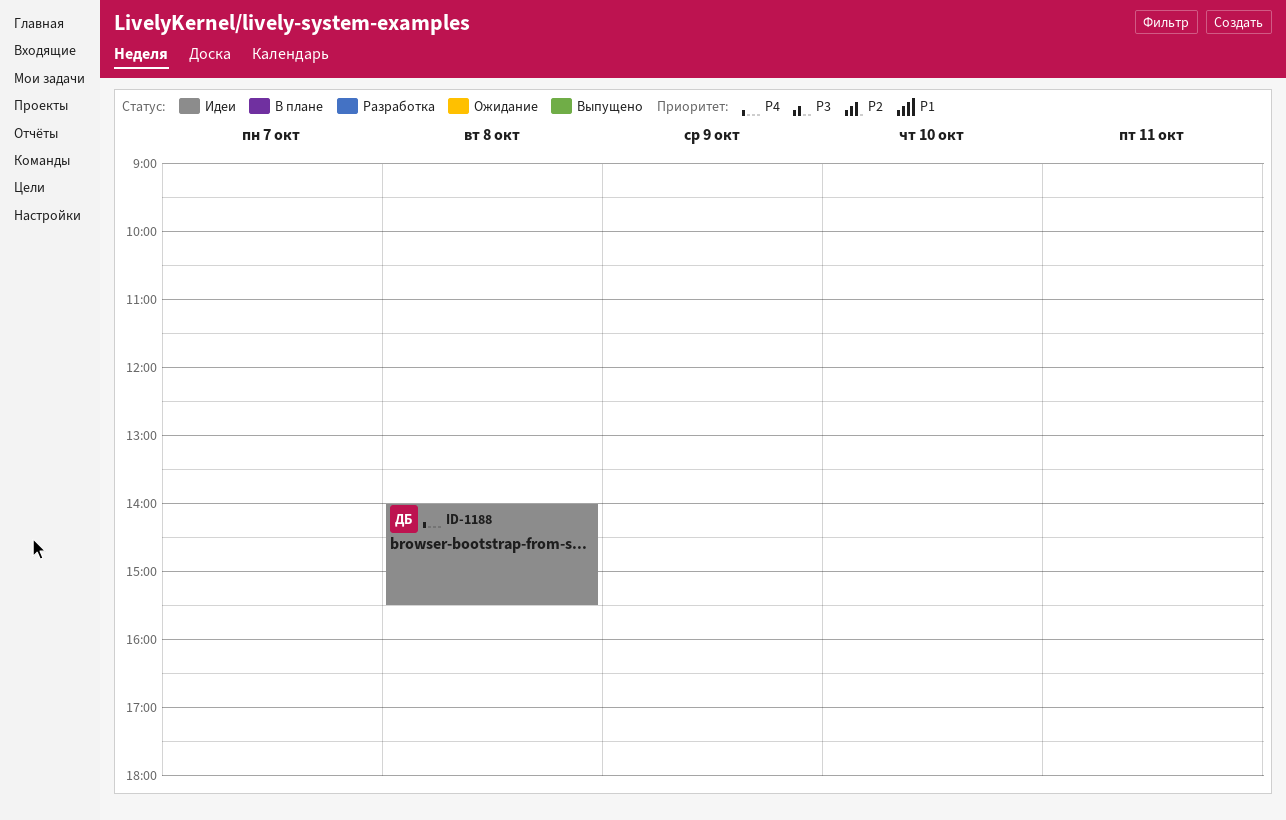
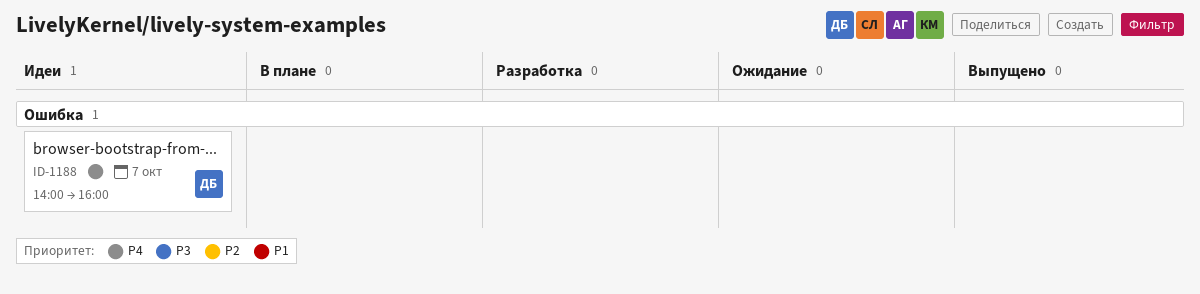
ID-1188, day: Oct 8 -> Oct 7
ID-1188, ends: 15:30 -> 16:00

